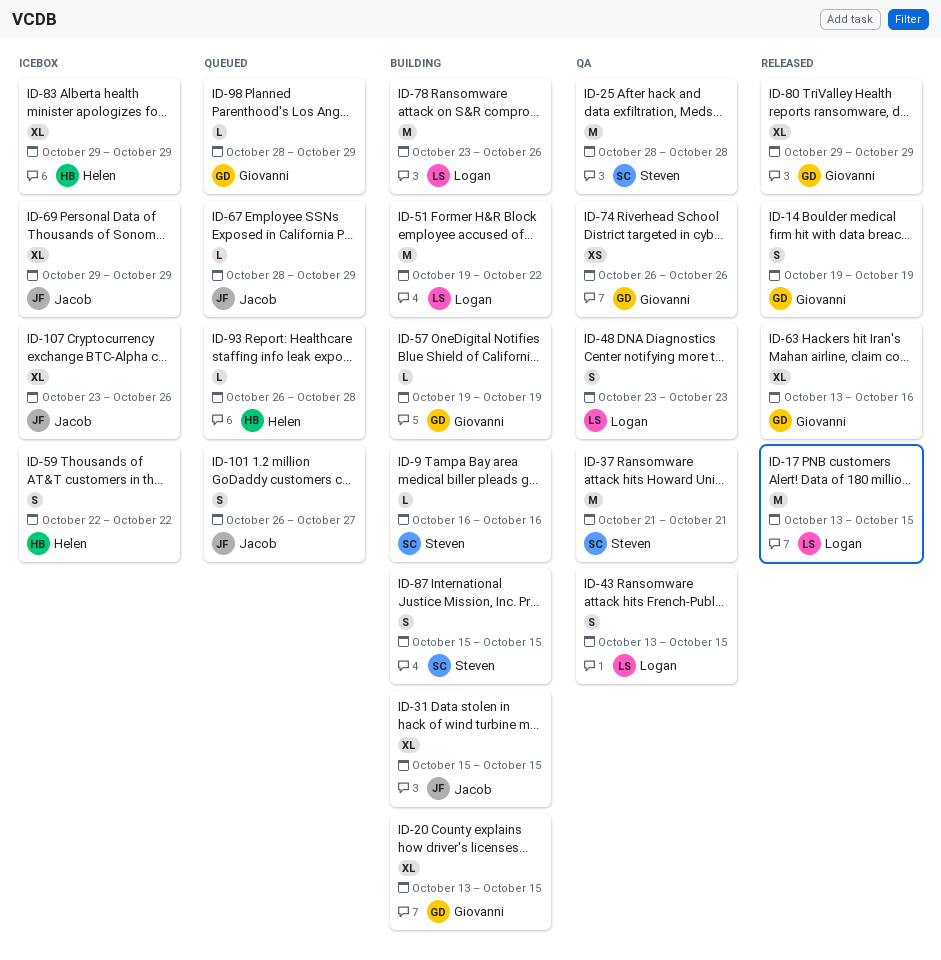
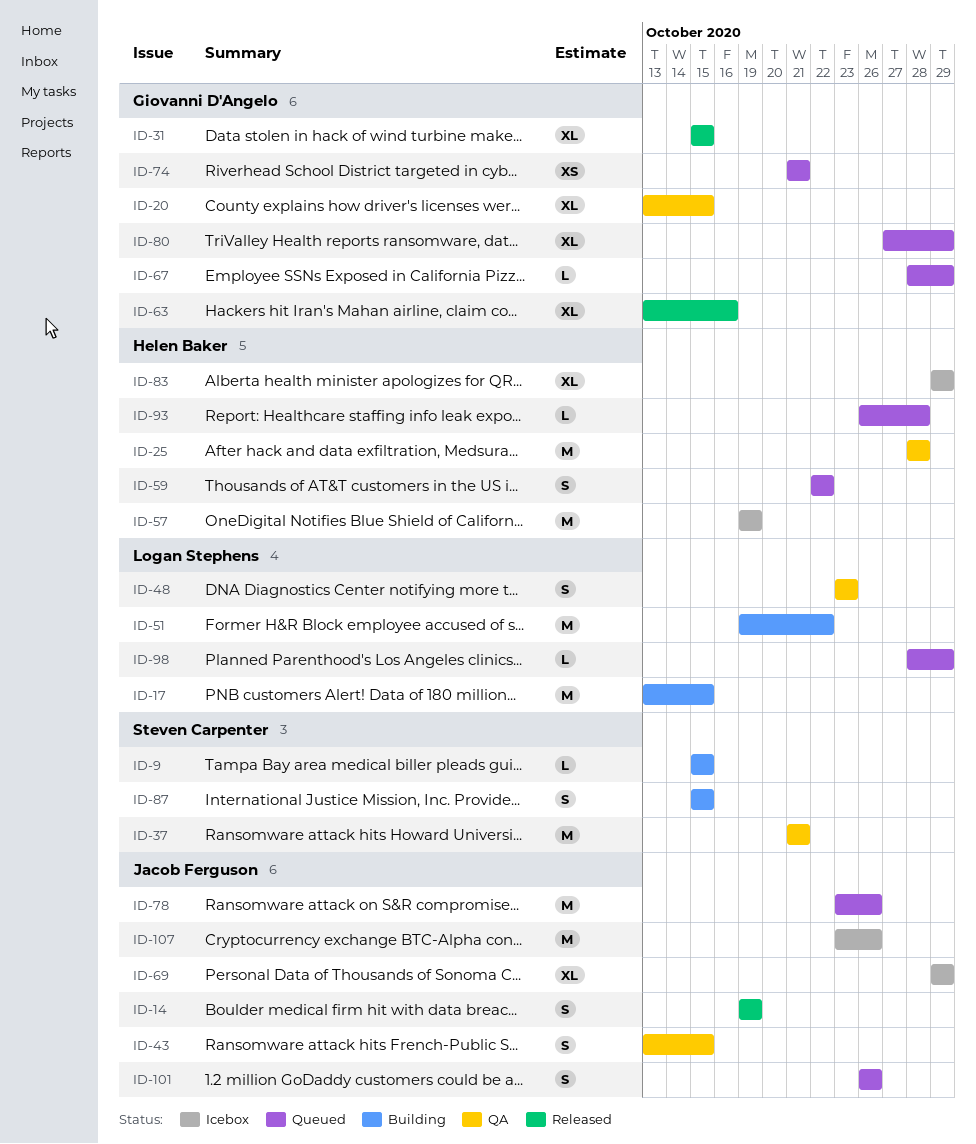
ID-9, start: Oct 16 -> Oct 15
ID-9, due: Oct 16 -> Oct 15
ID-14, owner: Giovanni D'Angelo -> Jacob Ferguson
ID-17, status: Released -> Building
ID-20, status: Building -> QA
ID-25, owner: Steven Carpenter -> Helen Baker
ID-31, status: Building -> Released
ID-31, owner: Jacob Ferguson -> Giovanni D'Angelo
ID-43, owner: Logan Stephens -> Jacob Ferguson
ID-57, status: Building -> Icebox
ID-57, owner: Giovanni D'Angelo -> Helen Baker
ID-57, estimate: L -> M
ID-59, status: Icebox -> Queued
ID-67, owner: Jacob Ferguson -> Giovanni D'Angelo
ID-74, status: QA -> Queued
ID-74, start: Oct 26 -> Oct 21
ID-74, due: Oct 26 -> Oct 21
ID-78, status: Building -> Queued
ID-78, owner: Logan Stephens -> Jacob Ferguson
ID-80, status: Released -> Queued
ID-80, start: Oct 29 -> Oct 27
ID-98, owner: Giovanni D'Angelo -> Logan Stephens
ID-101, due: Oct 27 -> Oct 26
ID-107, estimate: XL -> M

